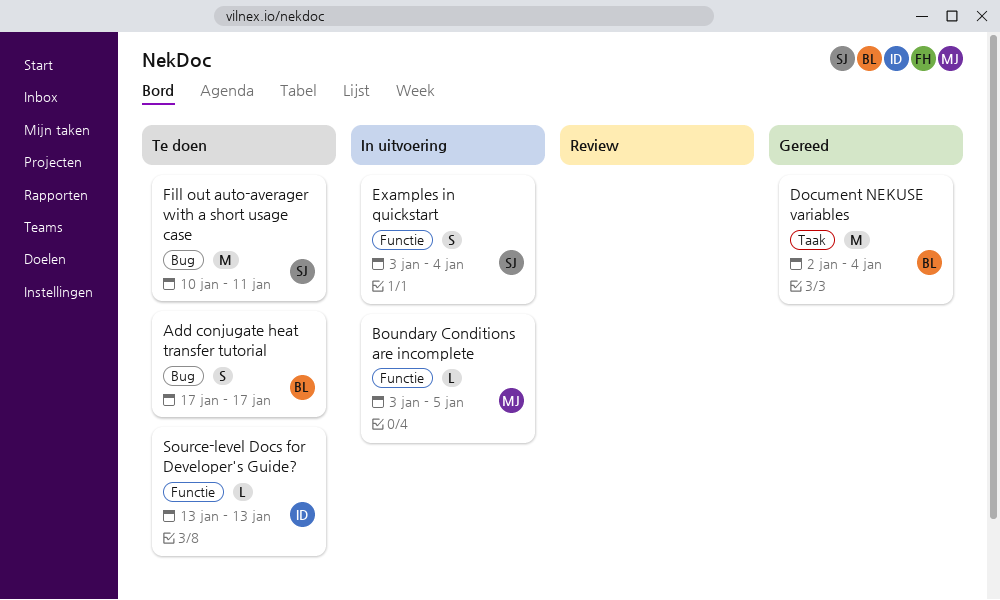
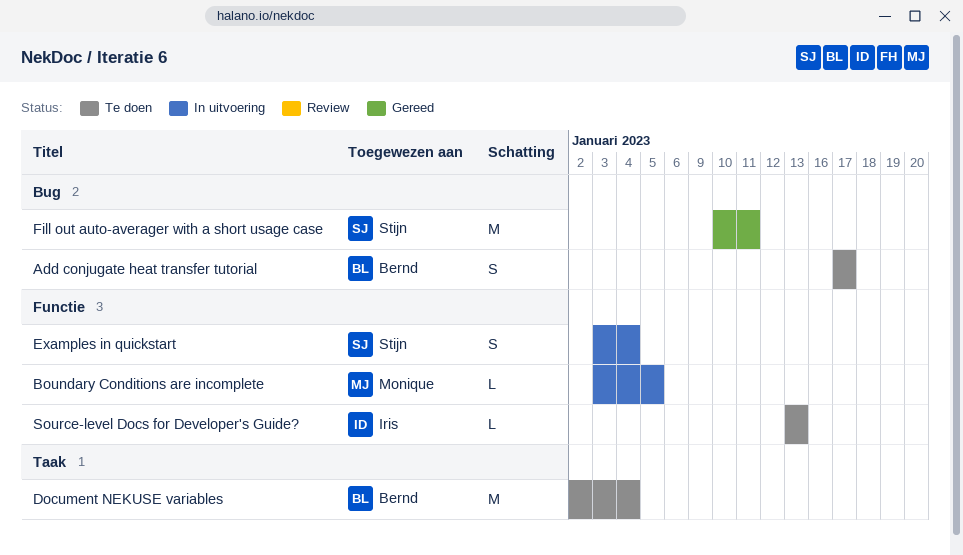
Document NEKUSE variables, status: Gereed -> Te doen
Fill out auto-averager with a short usage case, status: Te doen -> Gereed

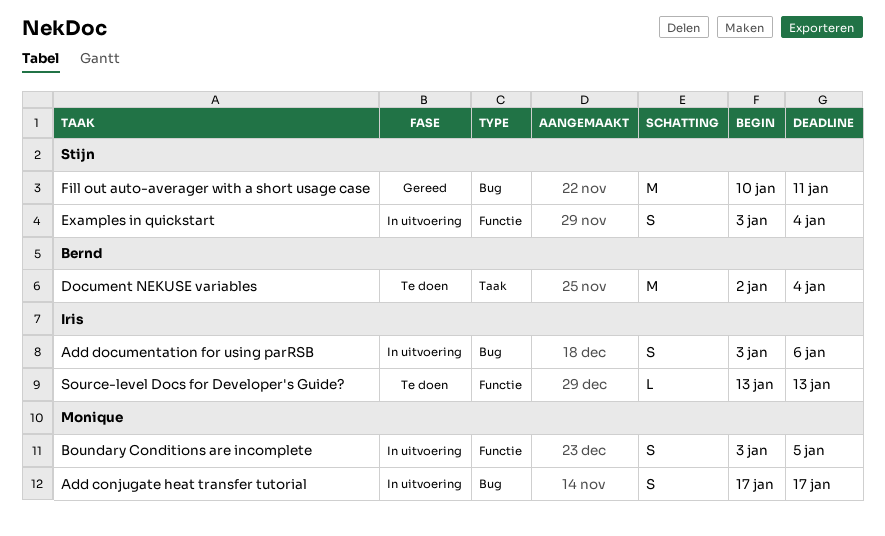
Add conjugate heat transfer tutorial, status: Te doen -> In uitvoering
Add conjugate heat transfer tutorial, owner: Bernd -> Monique
Add documentation for using parRSB: none -> present
Boundary Conditions are incomplete, estimate: L -> S

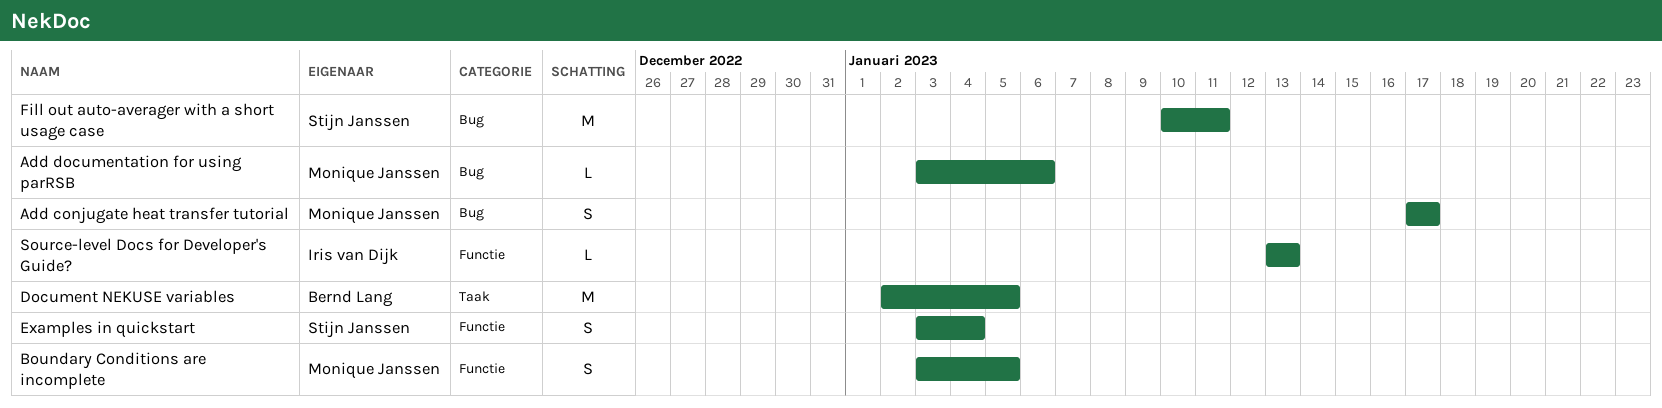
Add documentation for using parRSB, owner: Iris van Dijk -> Monique Janssen
Add documentation for using parRSB, estimate: S -> L
Document NEKUSE variables, due: Jan 4 -> Jan 5

